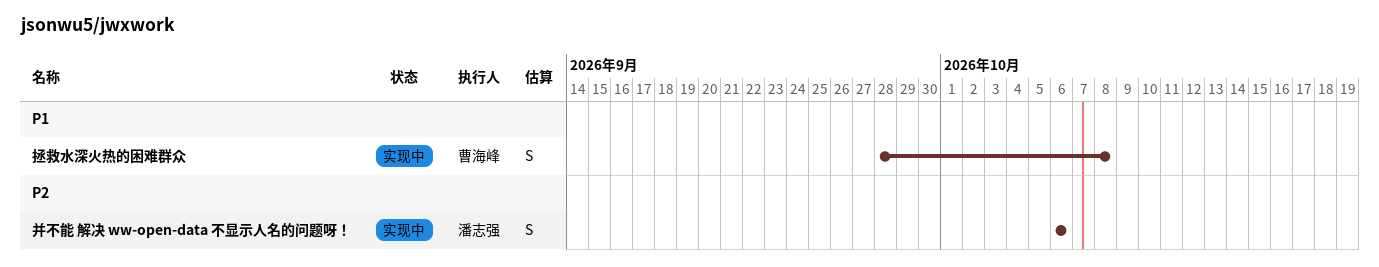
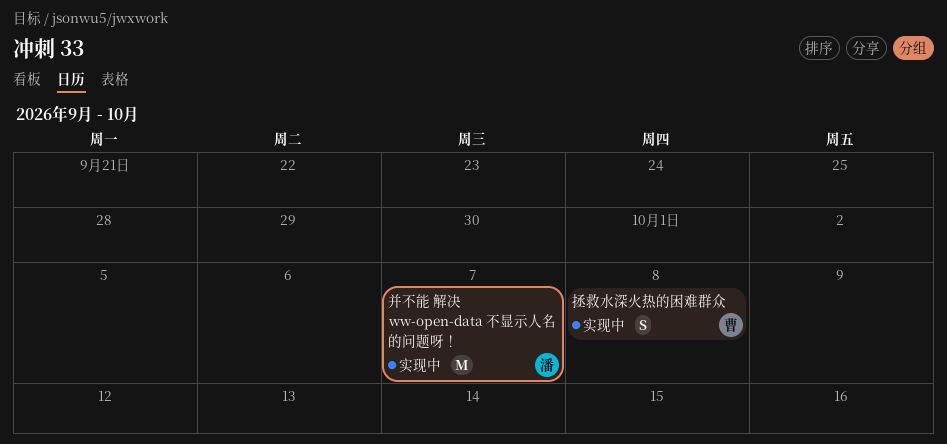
并不能 解决 ww-open-data 不显示人名的问题呀！, estimate: S -> M
并不能 解决 ww-open-data 不显示人名的问题呀！, due: Oct 6 -> Oct 7

